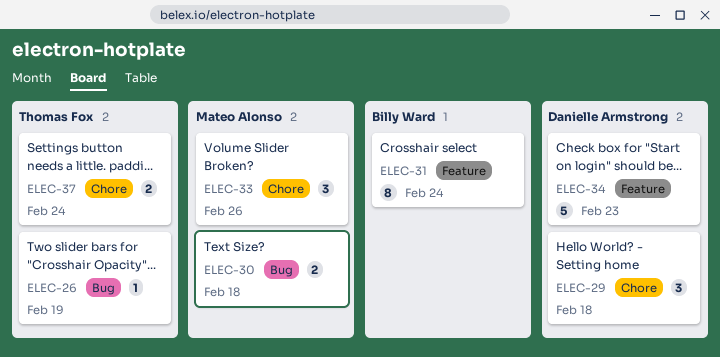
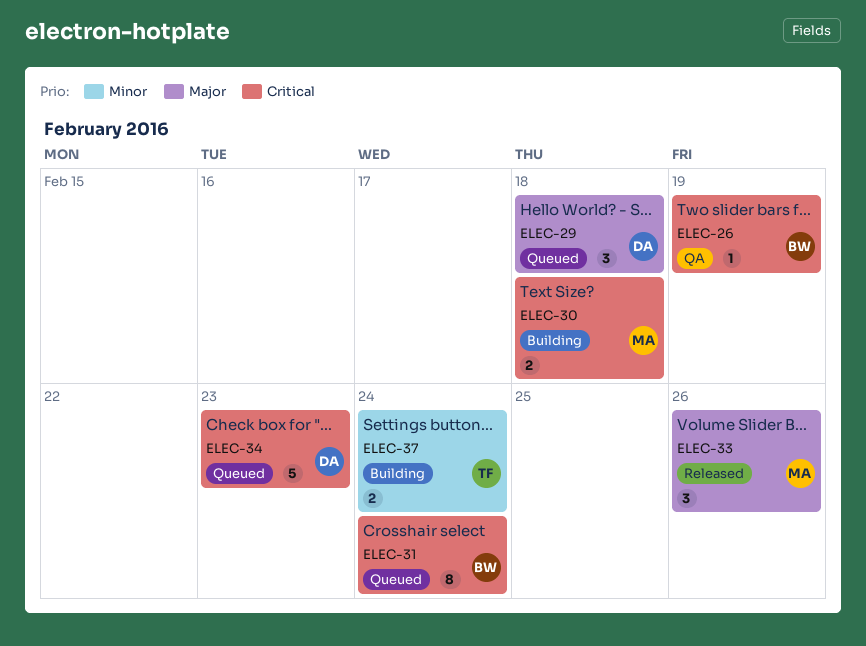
ELEC-26, owner: Thomas Fox -> Billy Ward

